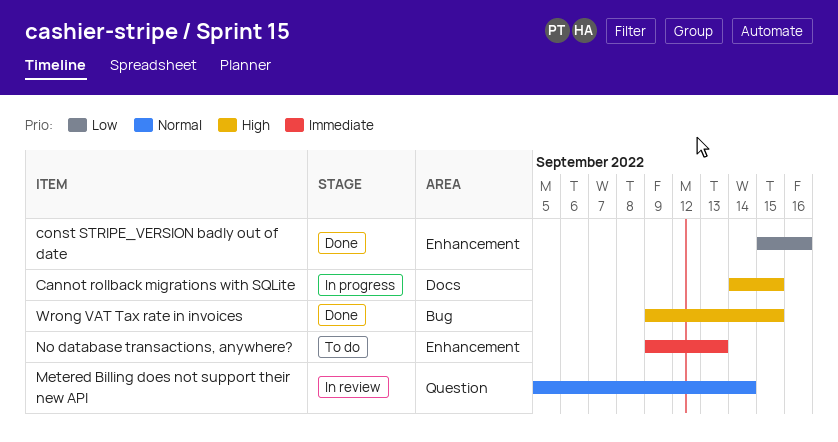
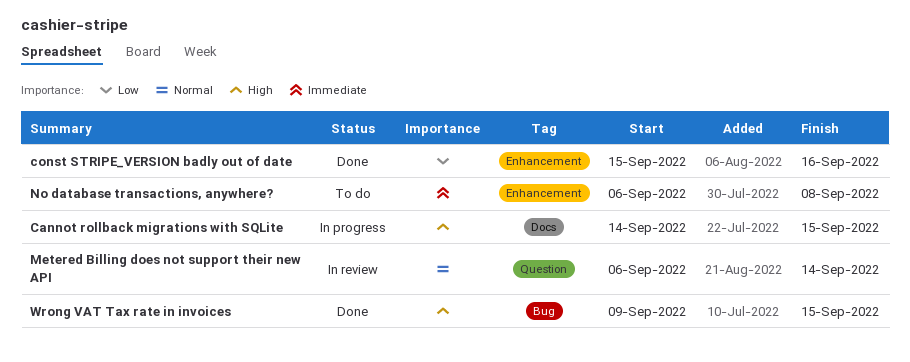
Metered Billing does not support their new API, start: Sep 5 -> Sep 6
No database transactions, anywhere?, start: Sep 9 -> Sep 6
No database transactions, anywhere?, due: Sep 13 -> Sep 8

